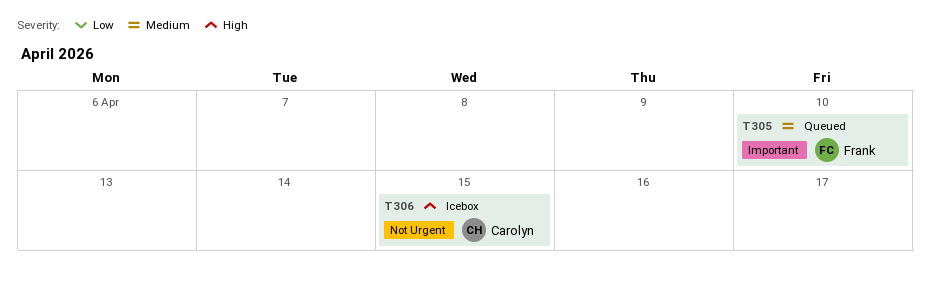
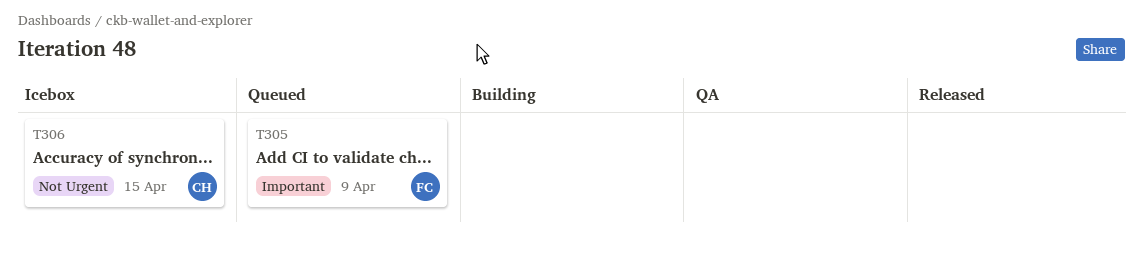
T305, due: Apr 10 -> Apr 9

